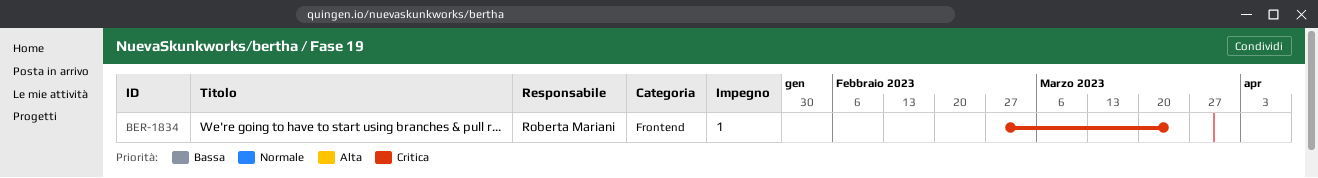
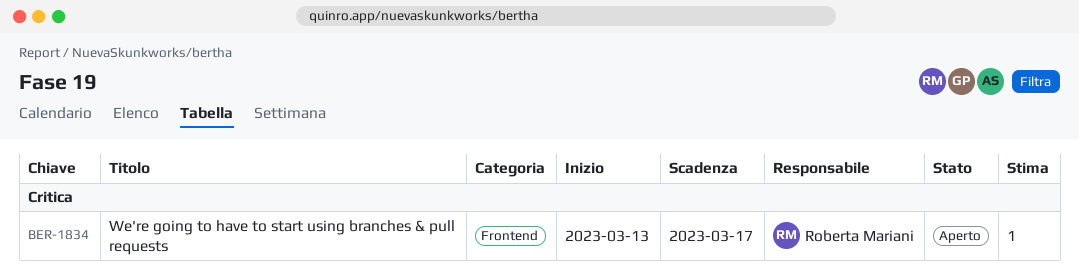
BER-1834, start: Feb 27 -> Mar 13
BER-1834, due: Mar 24 -> Mar 17

